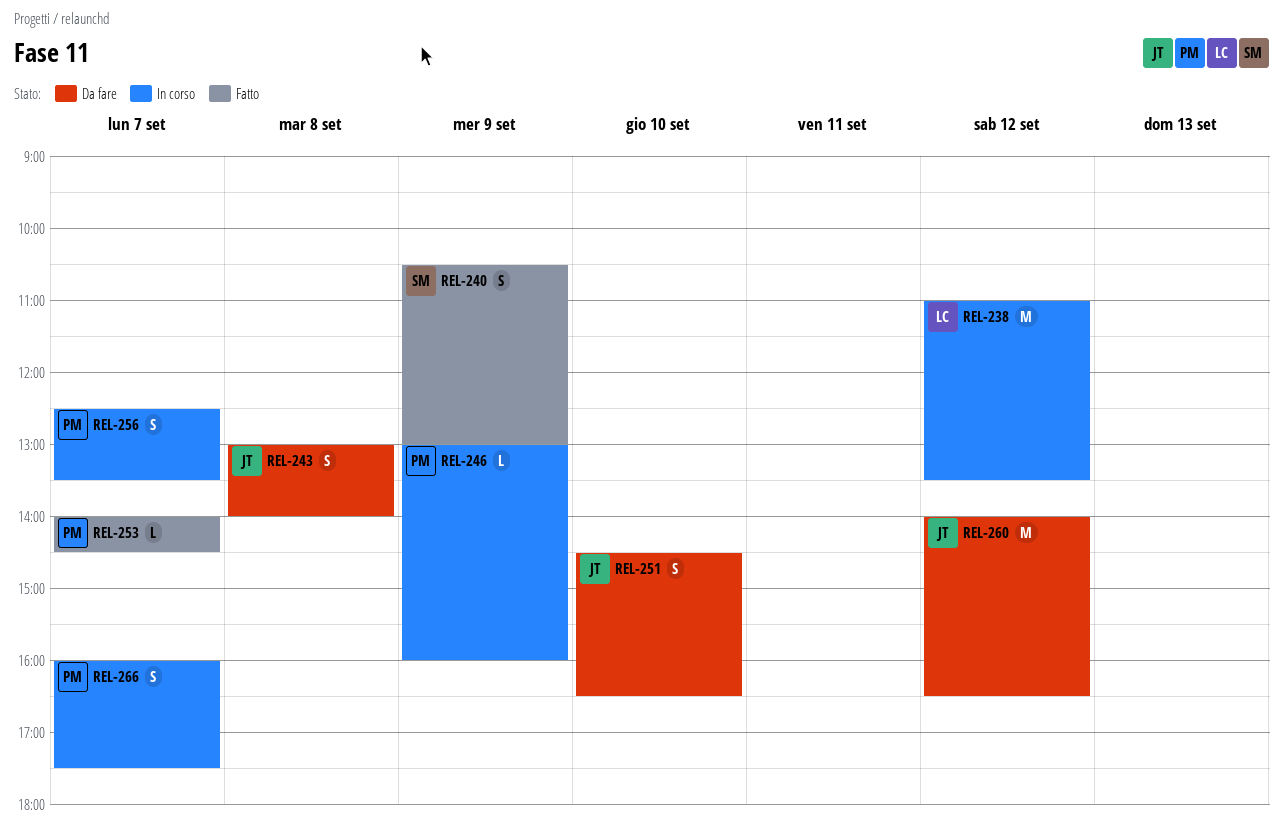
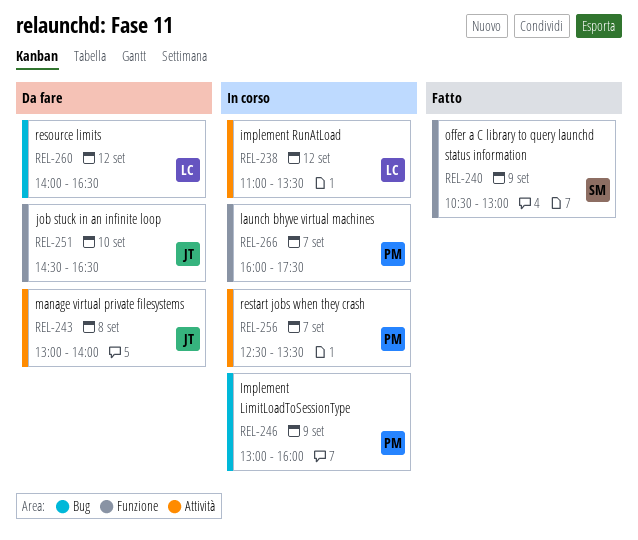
REL-253: present -> none
REL-260, owner: JT -> LC

